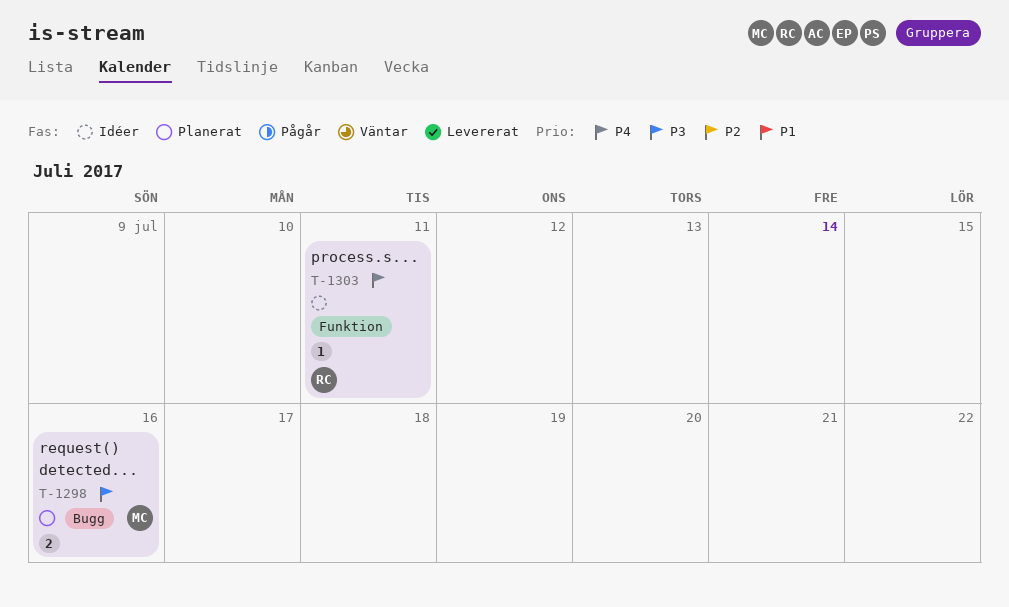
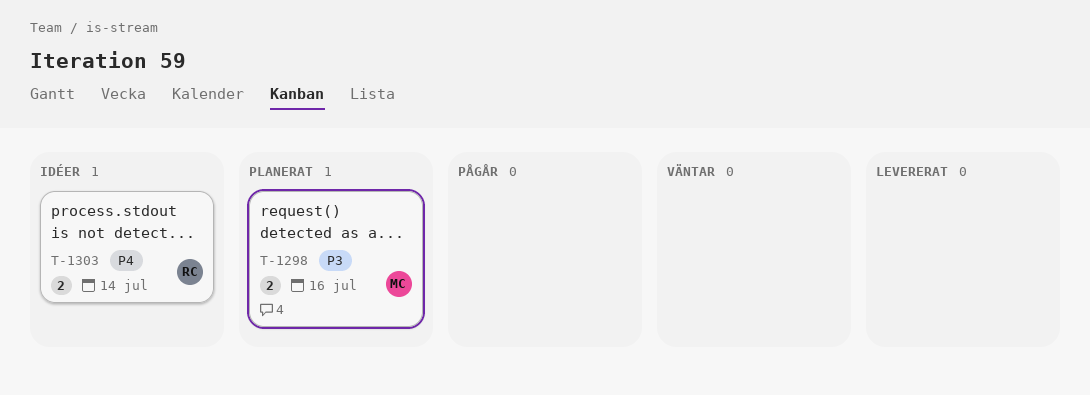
T-1303, estimate: 1 -> 2
T-1303, due: Jul 11 -> Jul 14

